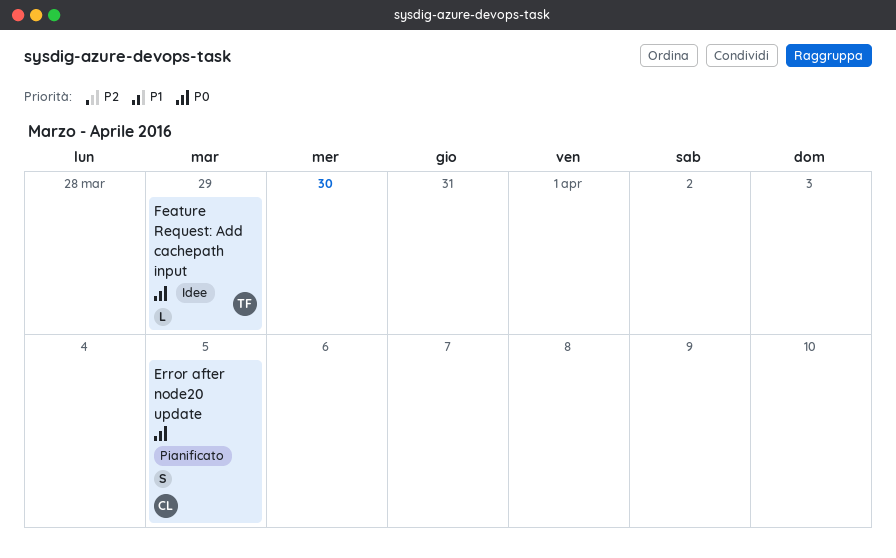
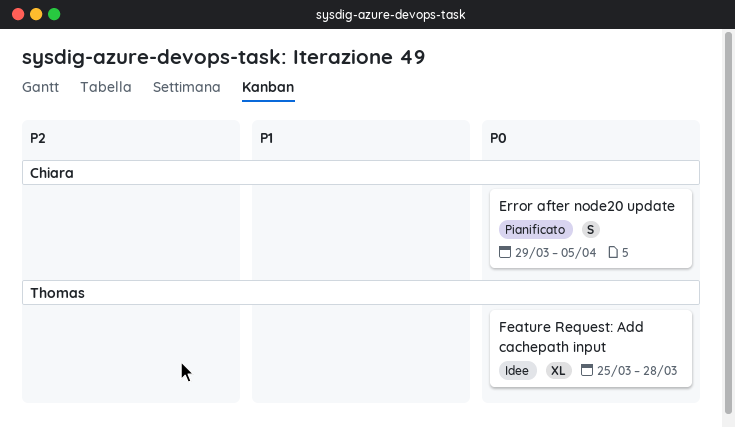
Feature Request: Add cachepath input, estimate: L -> XL
Feature Request: Add cachepath input, due: Mar 29 -> Mar 28

